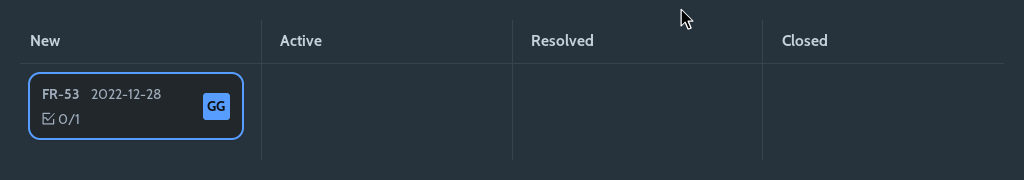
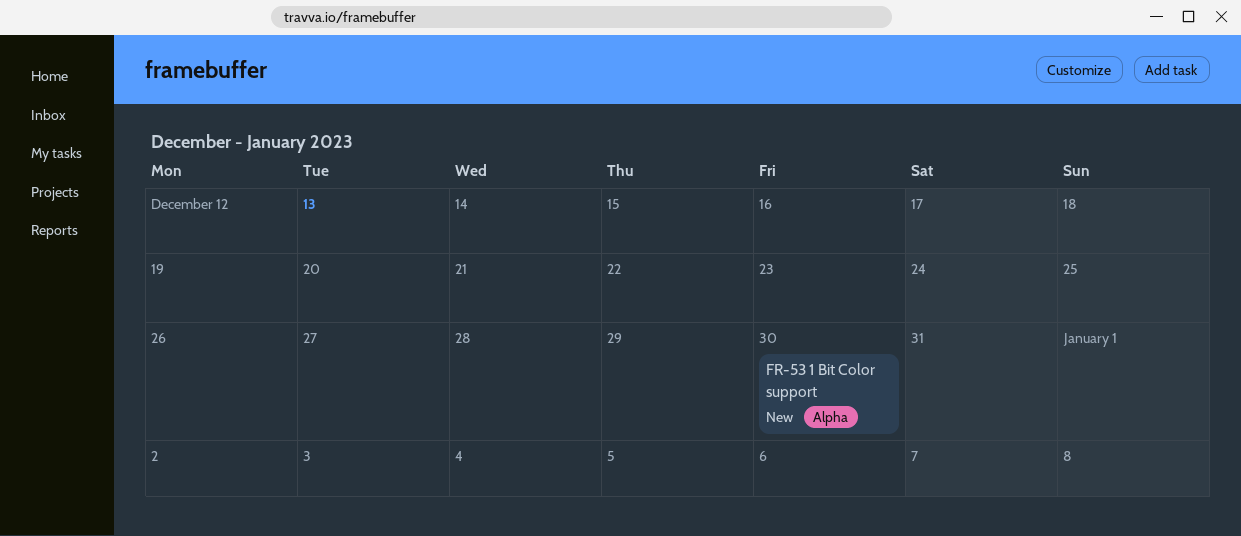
FR-53, due: Dec 28 -> Dec 30

